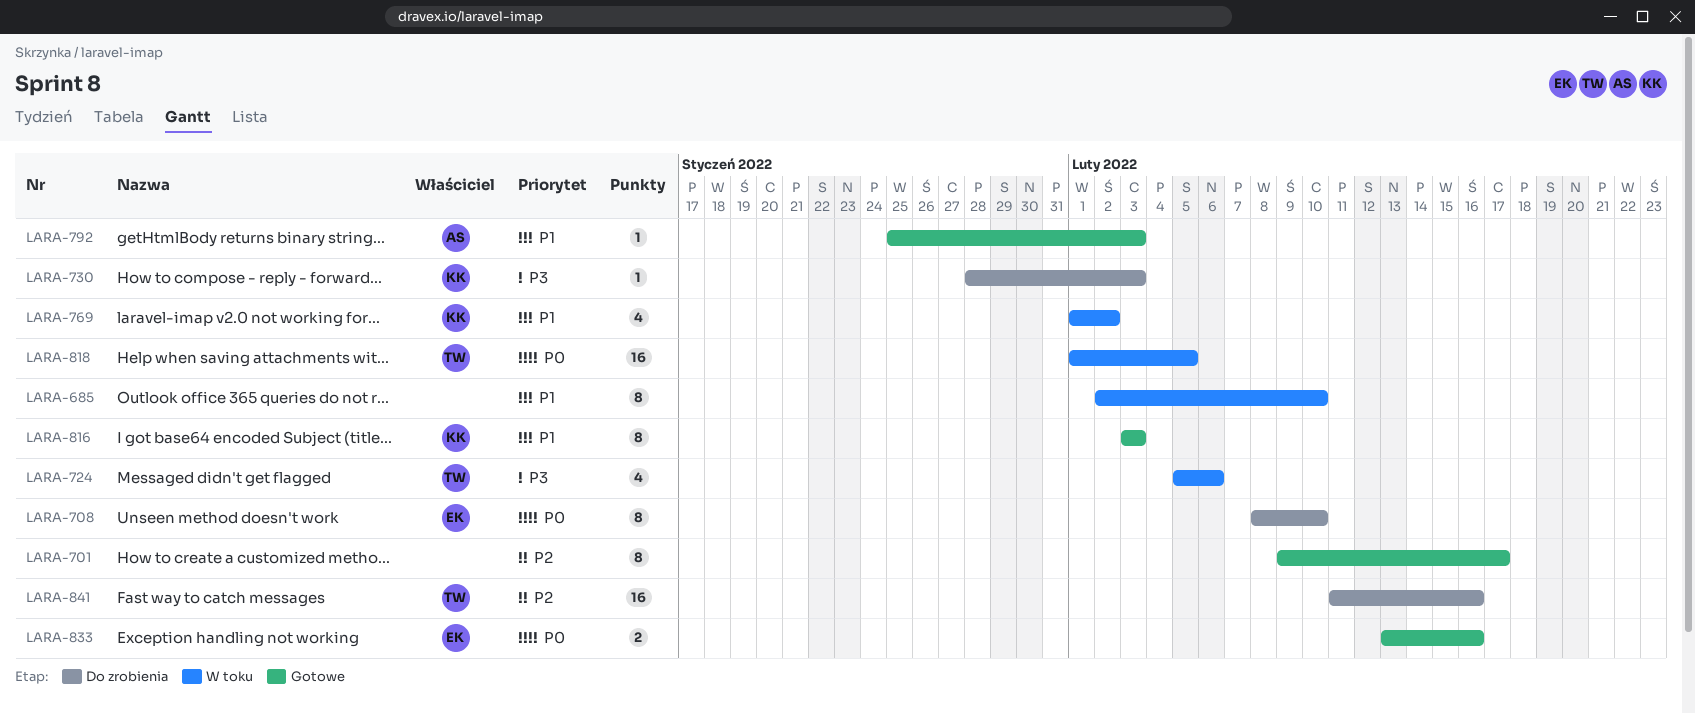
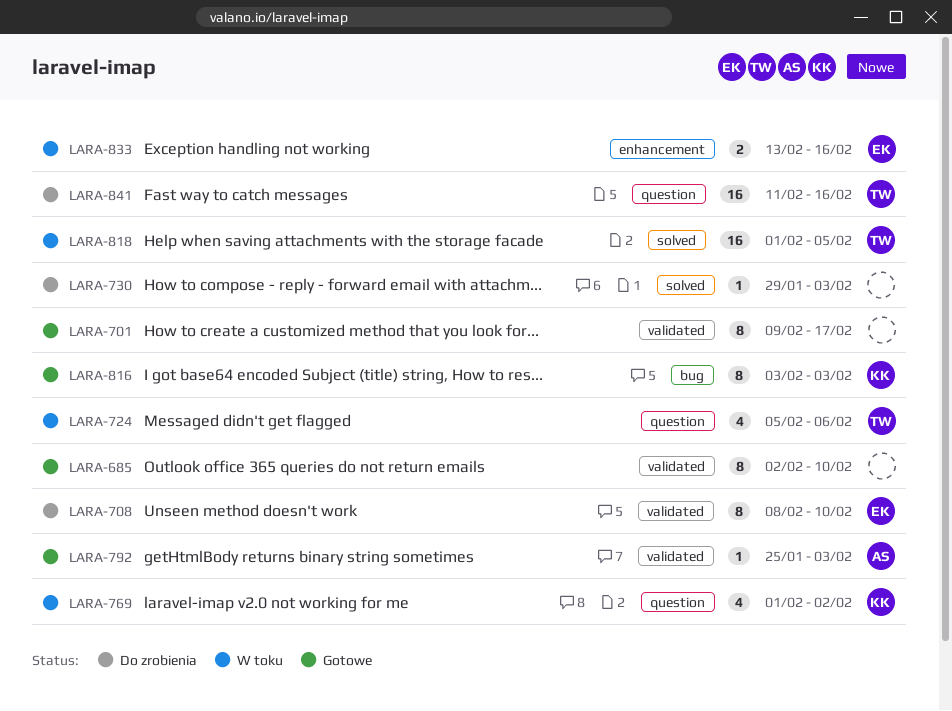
LARA-685, status: W toku -> Gotowe
LARA-730, owner: KK -> none
LARA-730, start: Jan 28 -> Jan 29
LARA-833, status: Gotowe -> W toku

